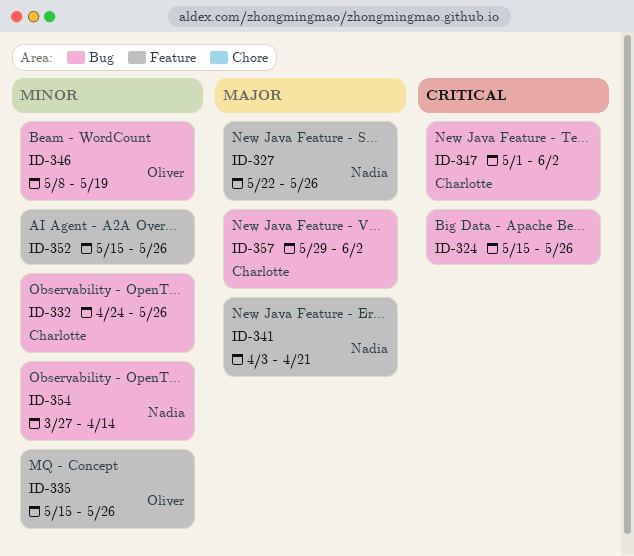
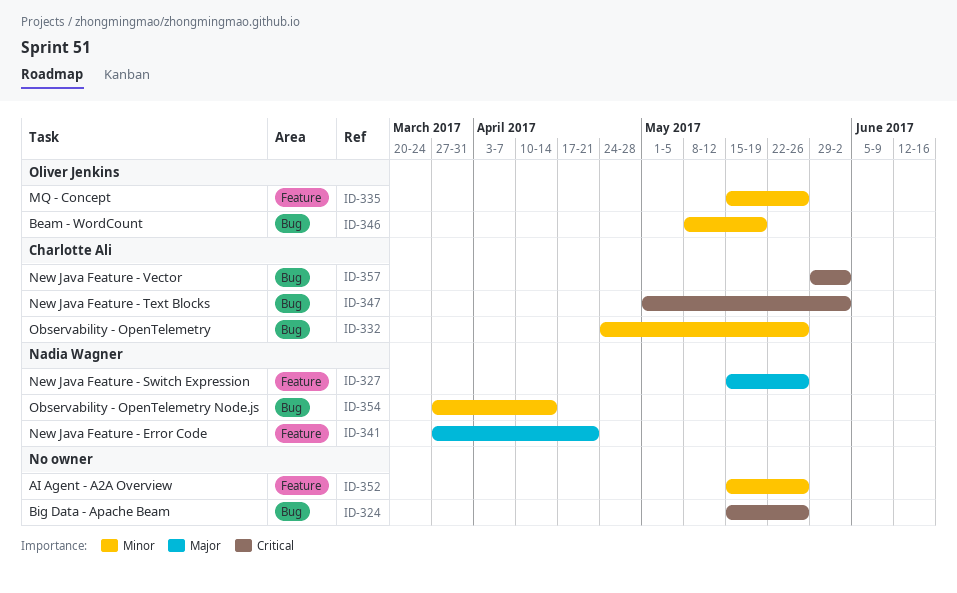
ID-327, start: May 22 -> May 15
ID-341, start: Apr 3 -> Mar 27
ID-357, priority: Major -> Critical

